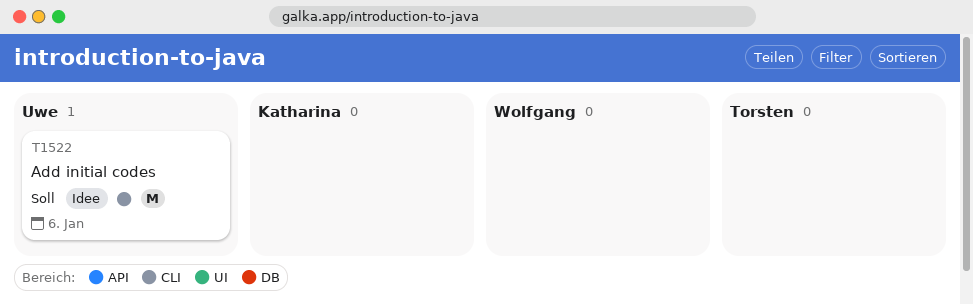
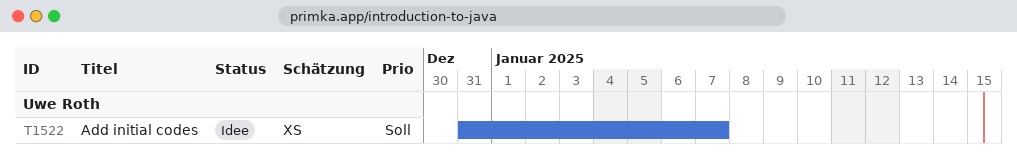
T1522, estimate: M -> XS
T1522, due: Jan 6 -> Jan 7

